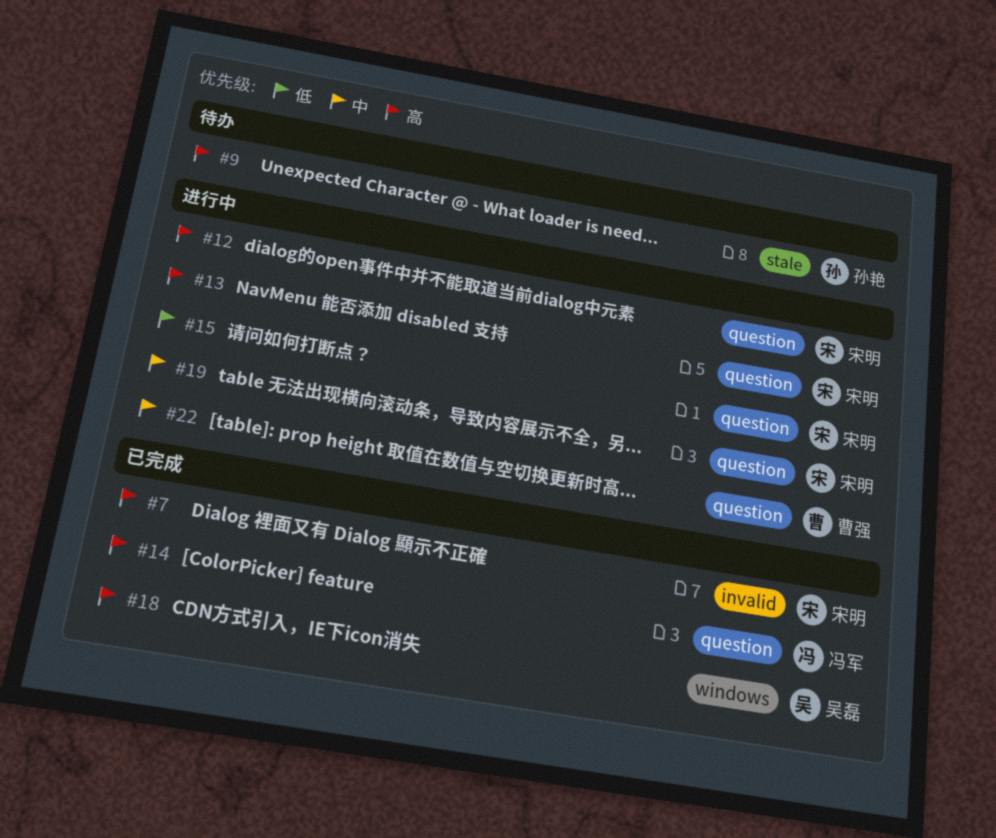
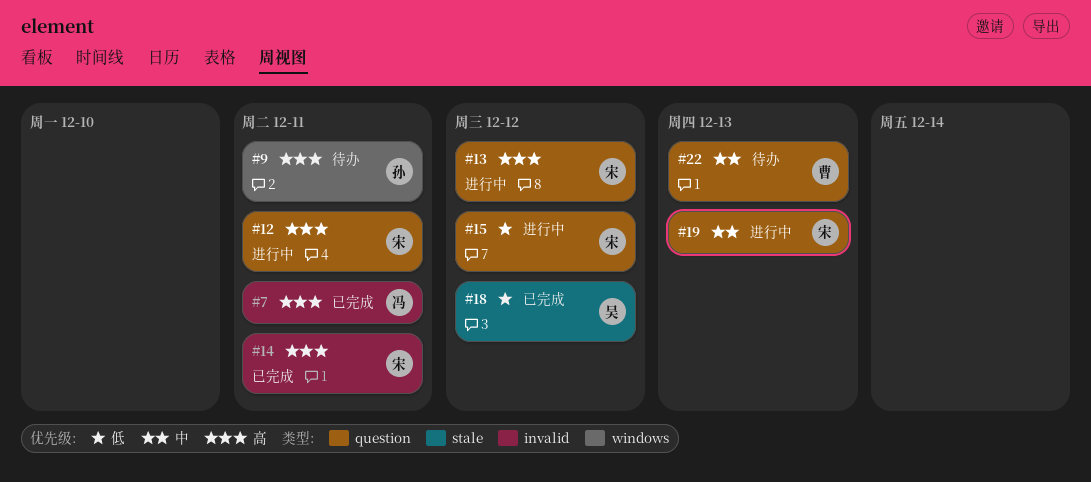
#7, owner: 宋明 -> 冯军
#9, label: stale -> windows
#14, owner: 冯军 -> 宋明
#14, label: question -> invalid
#18, priority: 高 -> 低
#18, label: windows -> stale
#22, status: 进行中 -> 待办

